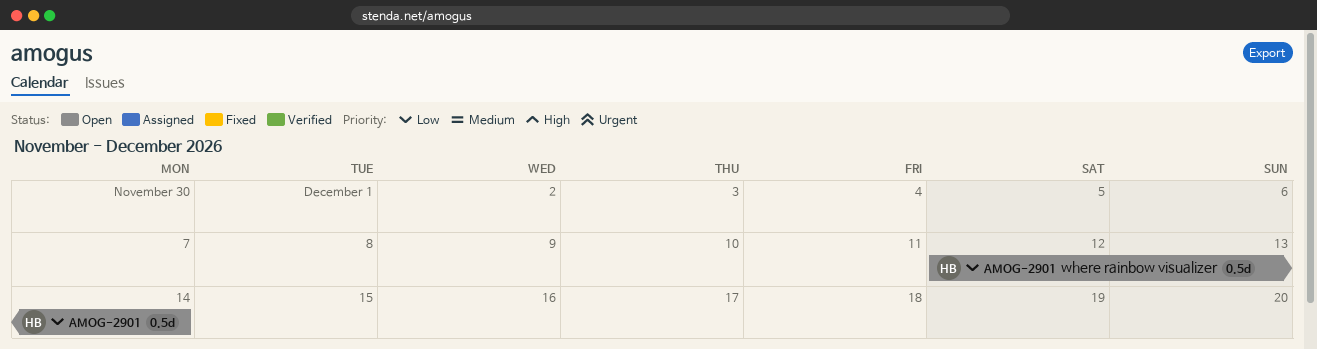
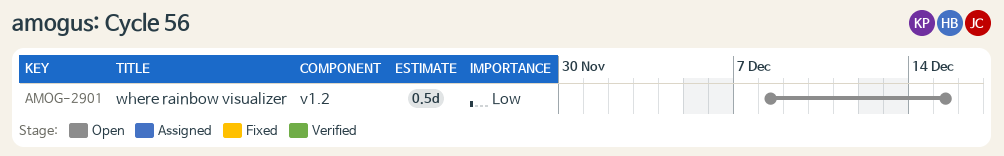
AMOG-2901, start: Dec 12 -> Dec 8
AMOG-2901, due: Dec 14 -> Dec 15

